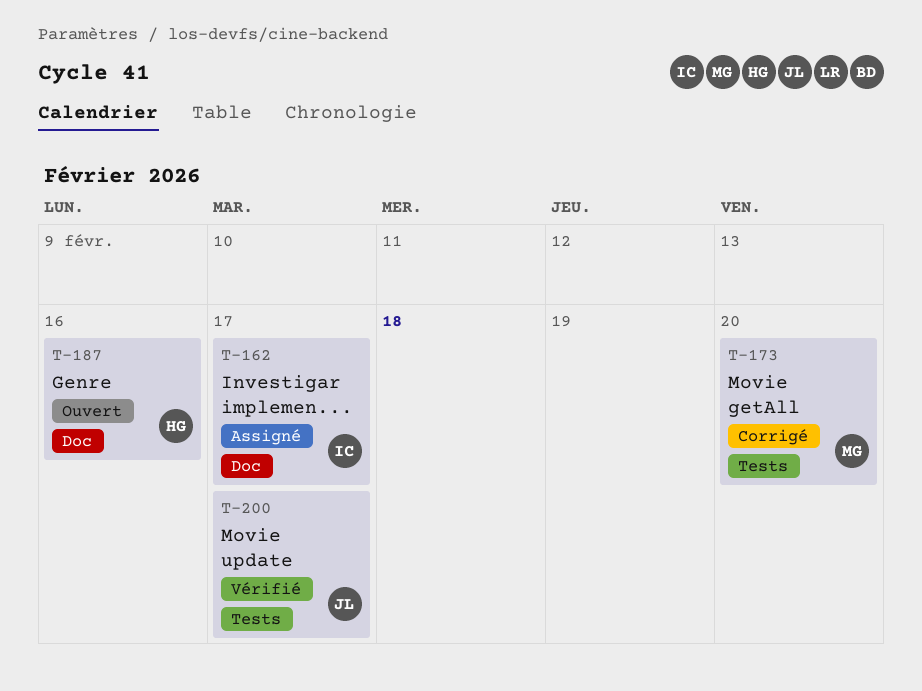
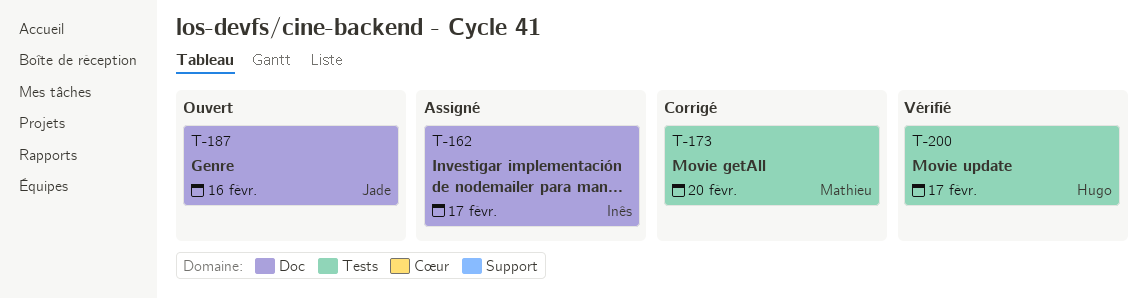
T-187, owner: Hugo -> Jade
T-200, owner: Jade -> Hugo

